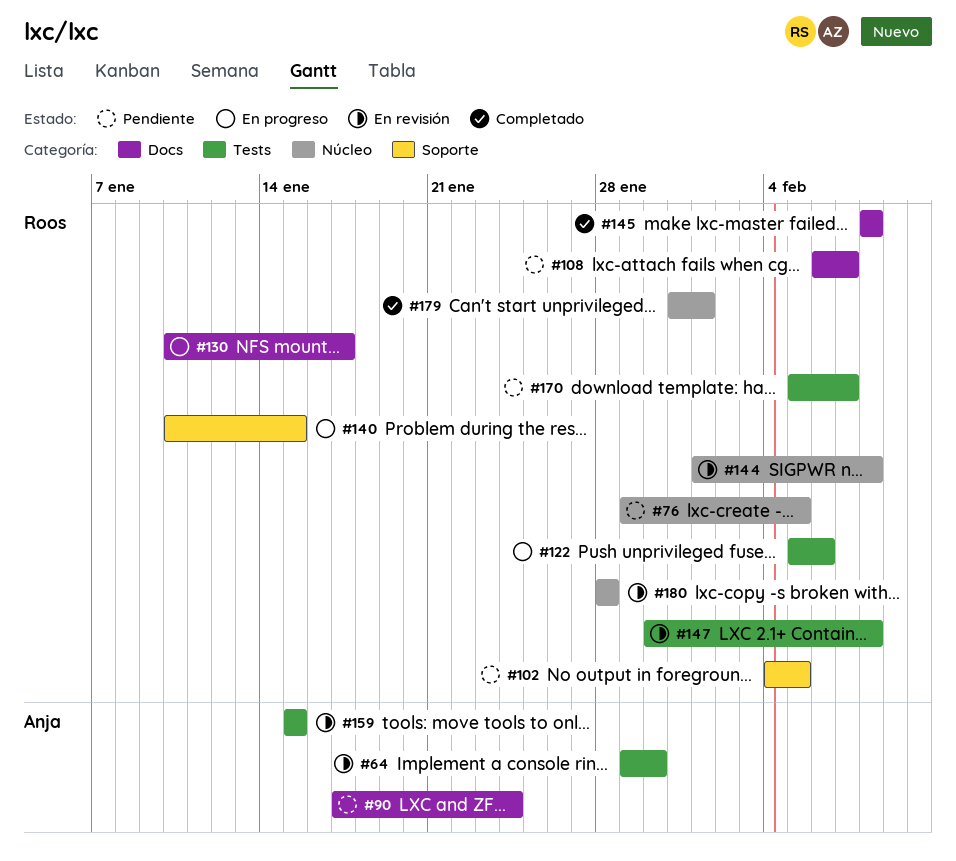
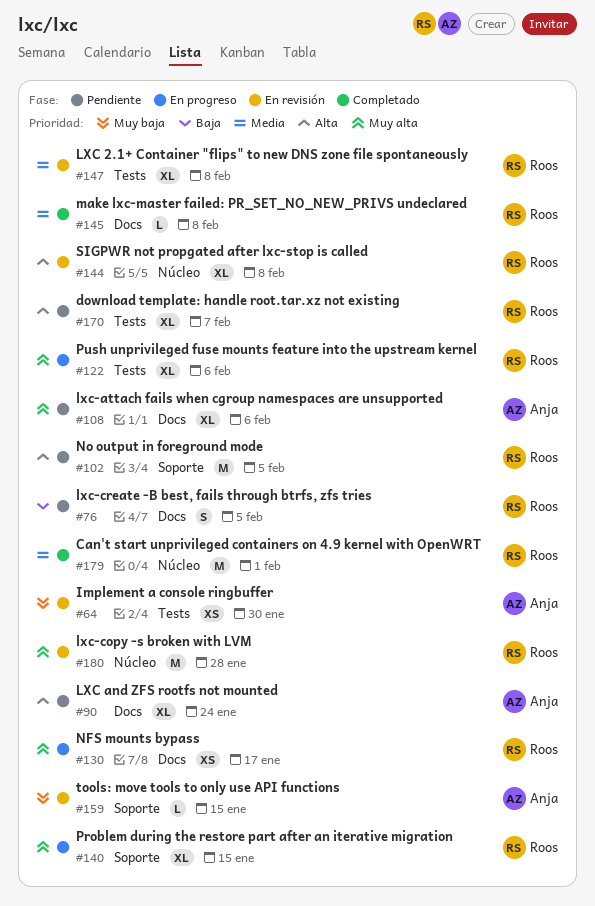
#76, label: Núcleo -> Docs
#108, owner: Roos -> Anja
#108, due: Feb 7 -> Feb 6
#159, label: Tests -> Soporte

